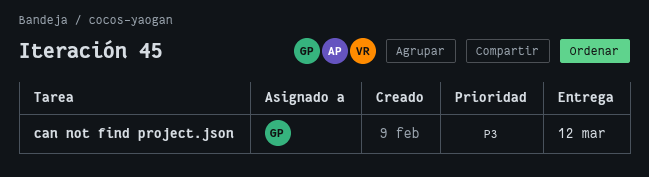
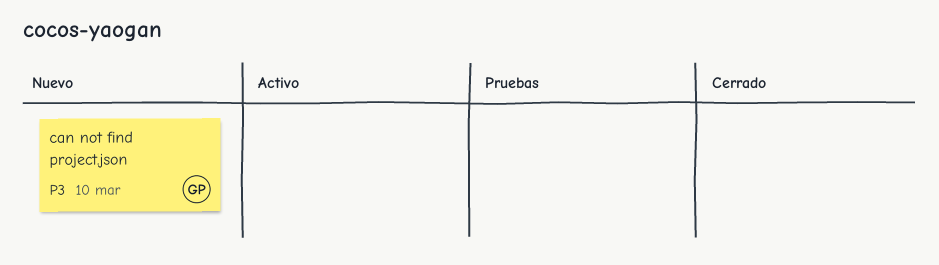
can not find project.json, due: Mar 12 -> Mar 10

